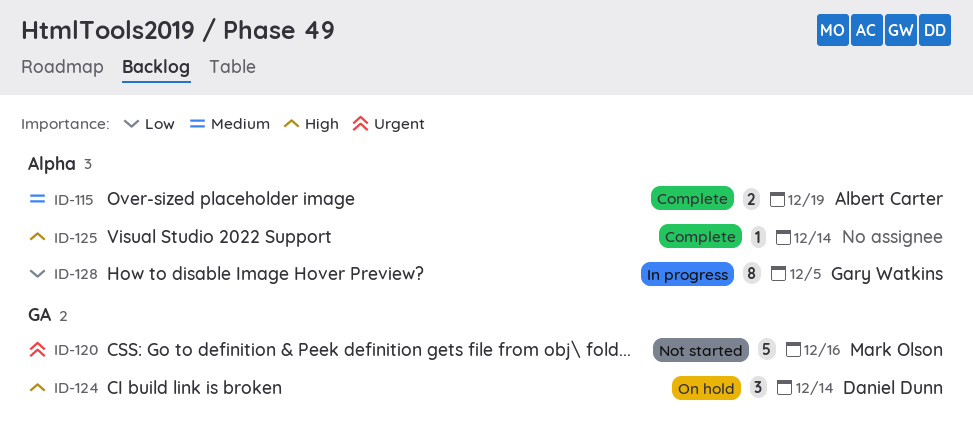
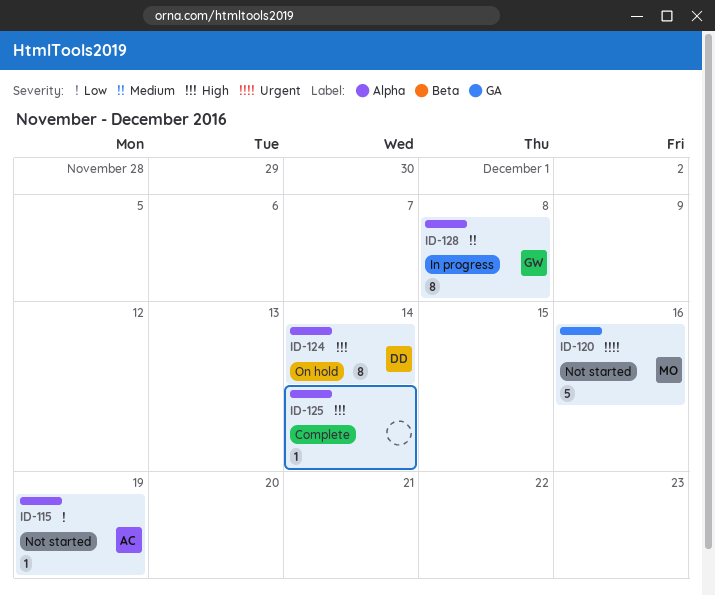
ID-115, status: Complete -> Not started
ID-115, priority: Medium -> Low
ID-115, estimate: 2 -> 1
ID-124, label: GA -> Alpha
ID-124, estimate: 3 -> 8
ID-128, priority: Low -> Medium
ID-128, due: Dec 5 -> Dec 8

